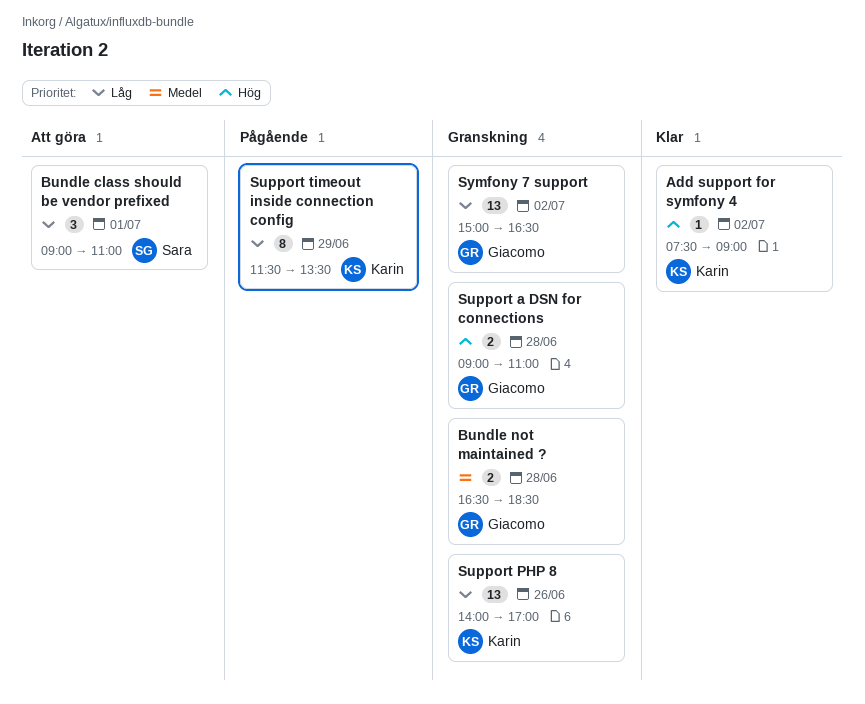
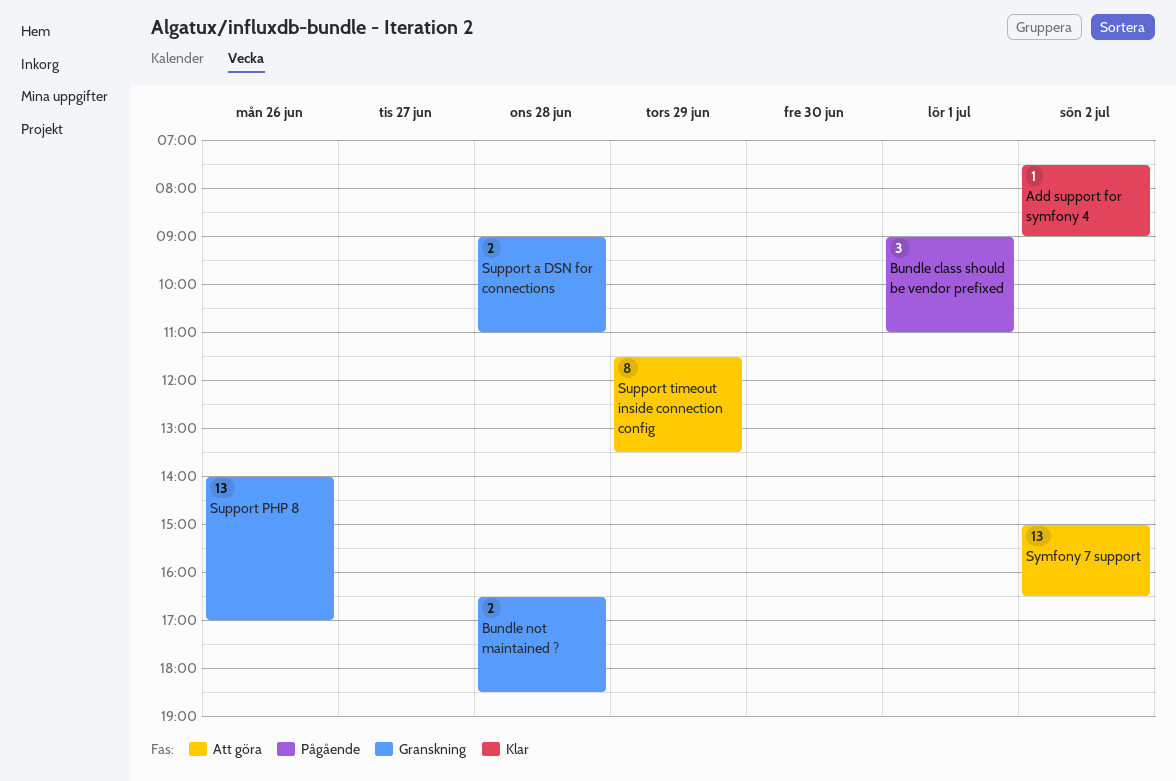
Bundle class should be vendor prefixed, status: Att göra -> Pågående
Support timeout inside connection config, status: Pågående -> Att göra
Symfony 7 support, status: Granskning -> Att göra

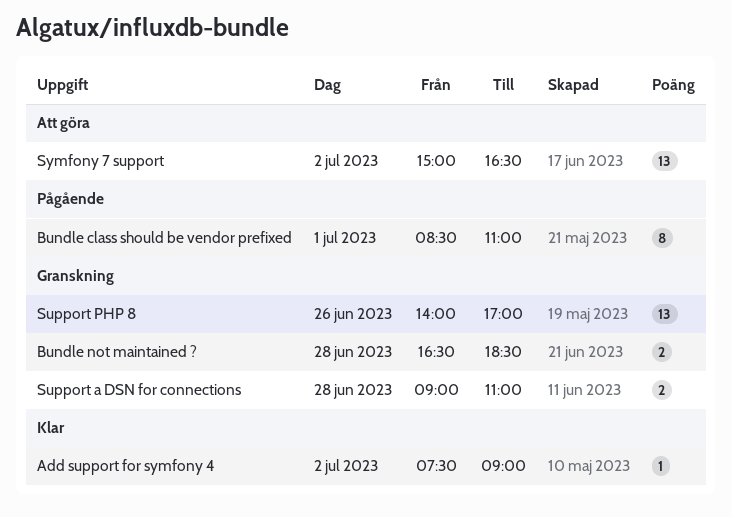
Bundle class should be vendor prefixed, estimate: 3 -> 8
Bundle class should be vendor prefixed, begins: 09:00 -> 08:30
Support timeout inside connection config: present -> none

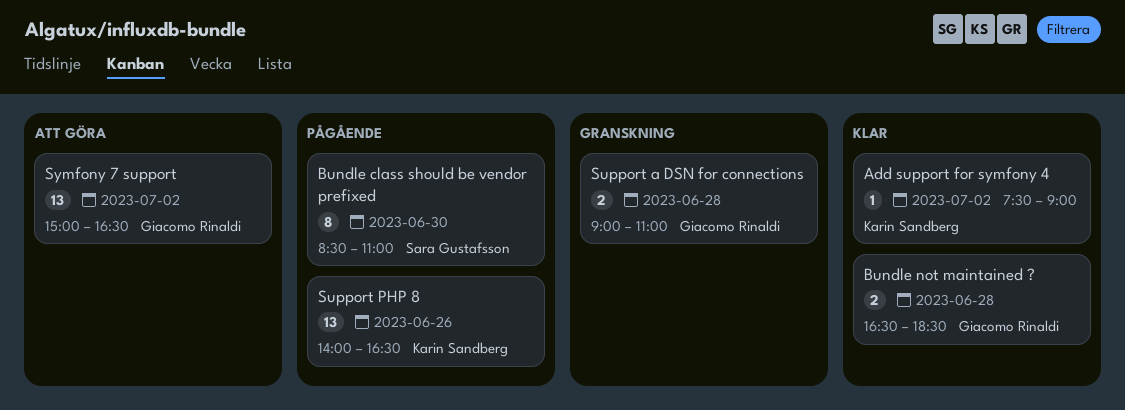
Bundle class should be vendor prefixed, day: Jul 1 -> Jun 30
Bundle not maintained ?, status: Granskning -> Klar
Support PHP 8, status: Granskning -> Pågående
Support PHP 8, ends: 17:00 -> 16:30

